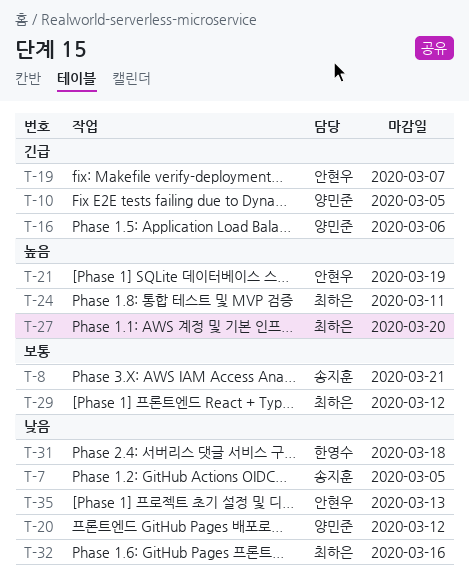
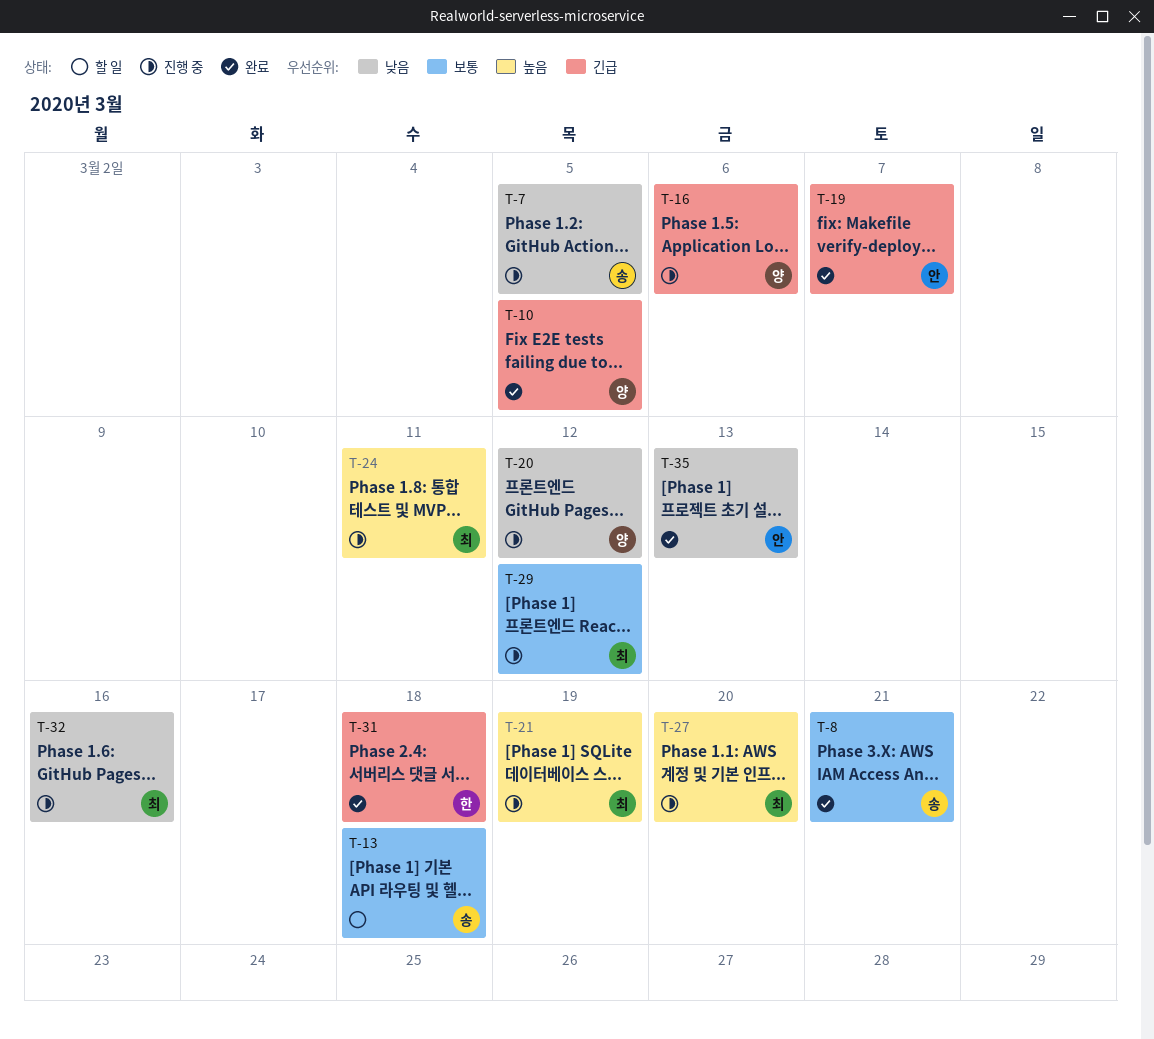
T-13: none -> present
T-21, owner: 안현우 -> 최하은
T-31, priority: 낮음 -> 긴급

